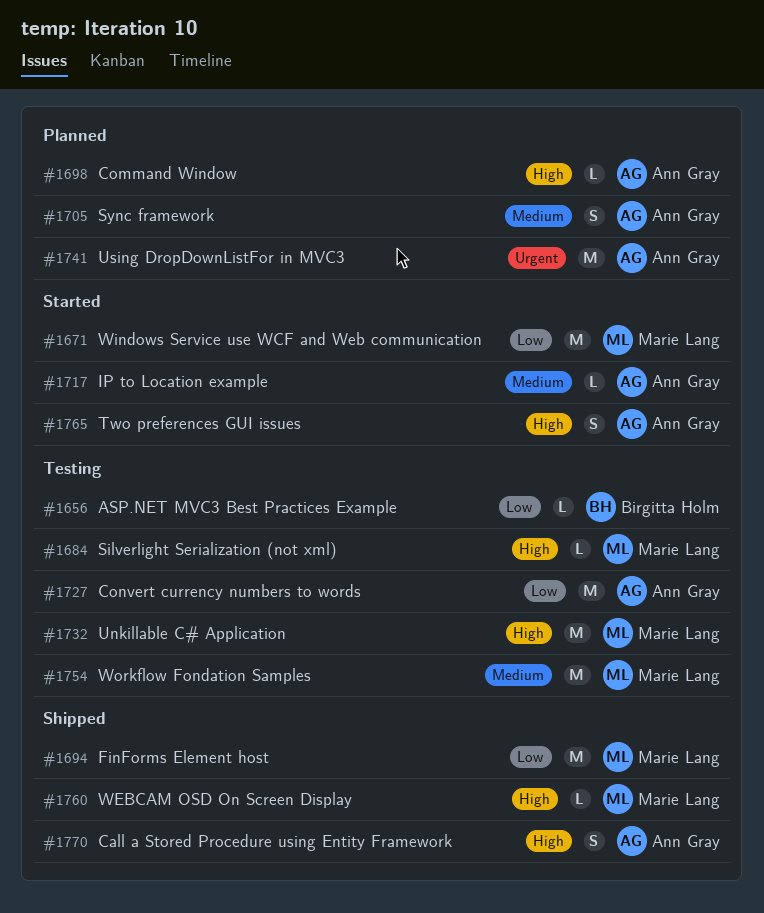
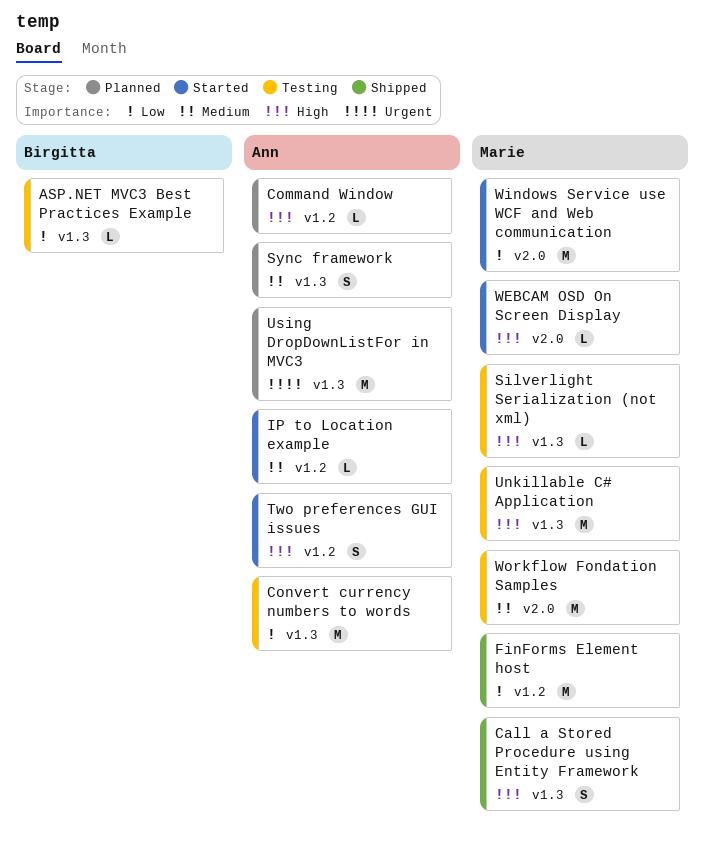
Call a Stored Procedure using Entity Framework, owner: Ann Gray -> Marie Lang
WEBCAM OSD On Screen Display, status: Shipped -> Started

